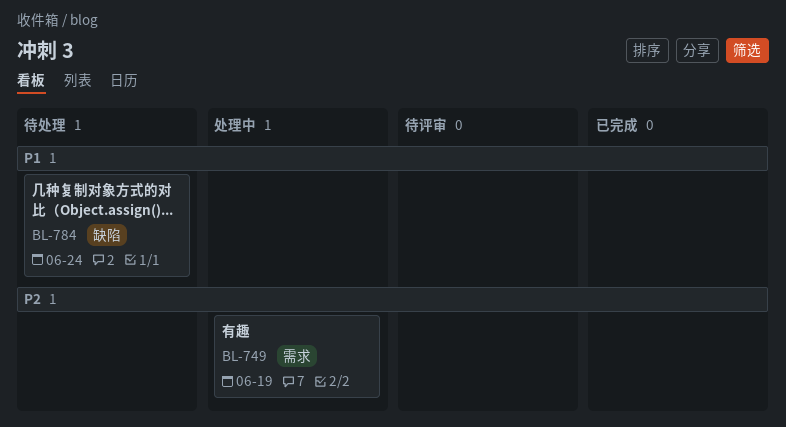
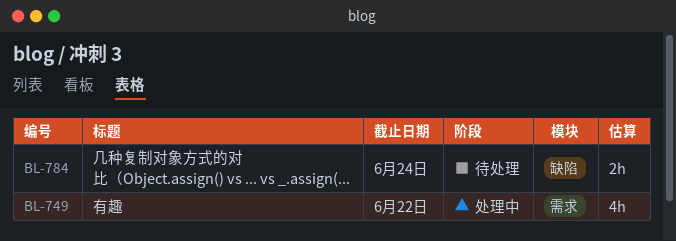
BL-749, due: Jun 19 -> Jun 22

